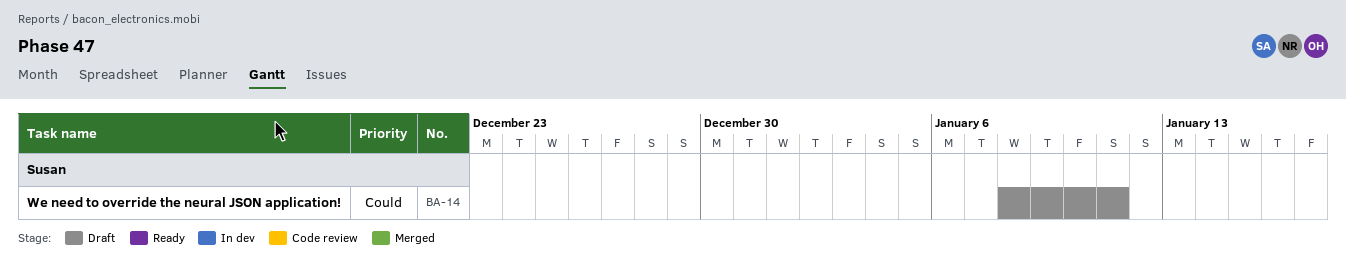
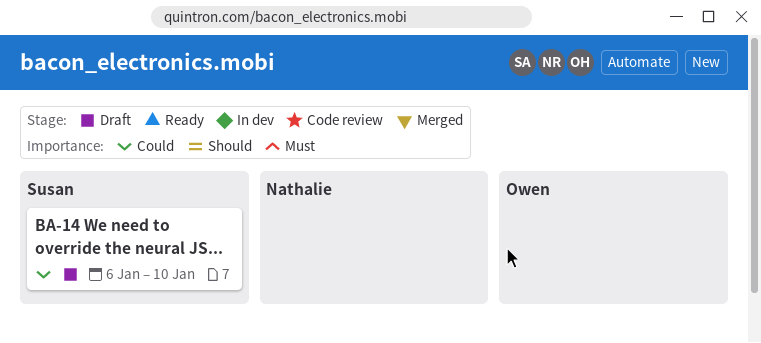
BA-14, start: Jan 8 -> Jan 6
BA-14, due: Jan 11 -> Jan 10

